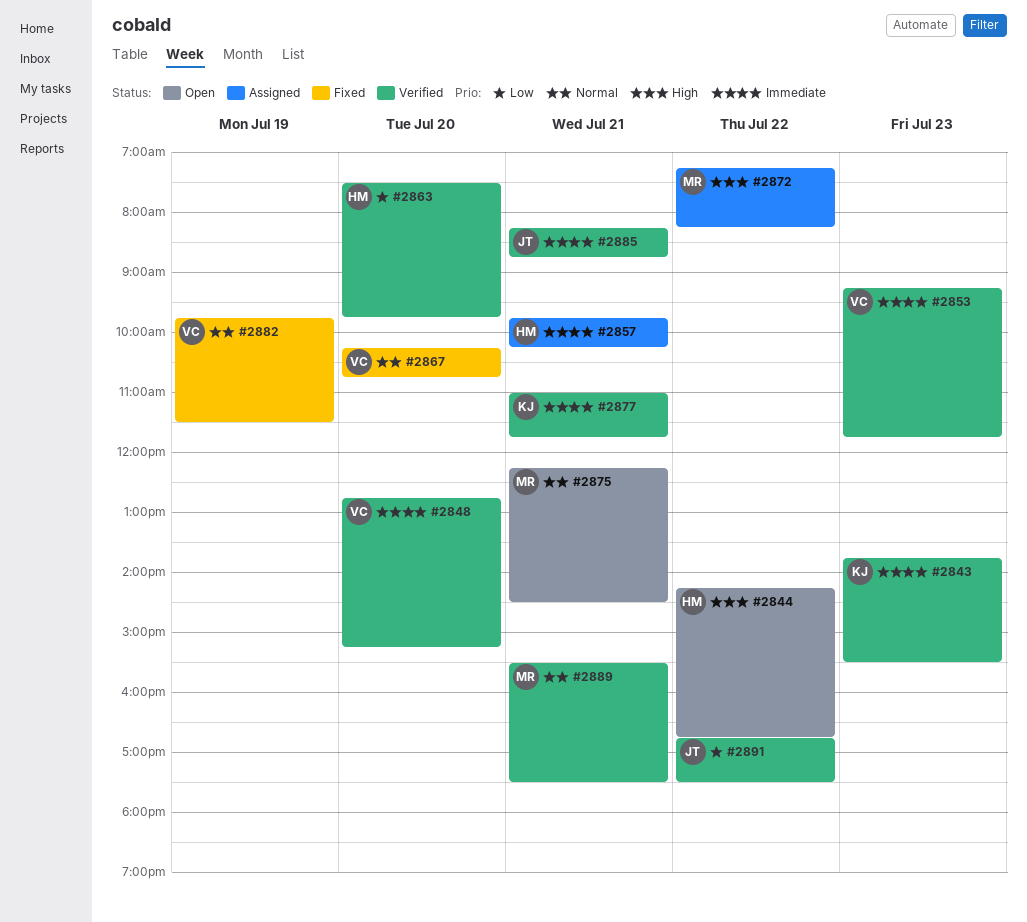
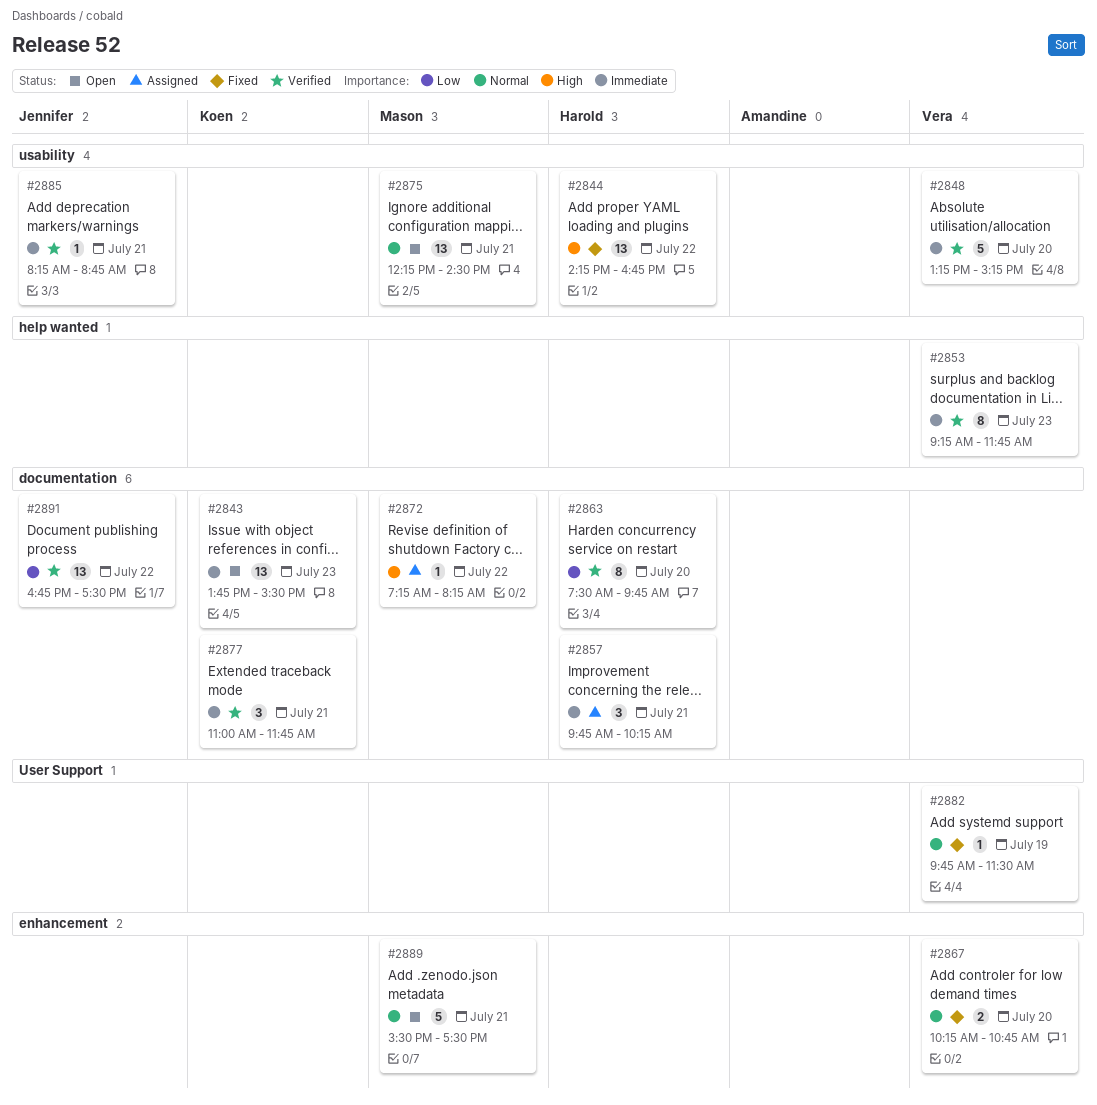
#2843, status: Verified -> Open
#2844, status: Open -> Fixed
#2848, begins: 12:45 -> 13:15
#2889, status: Verified -> Open

